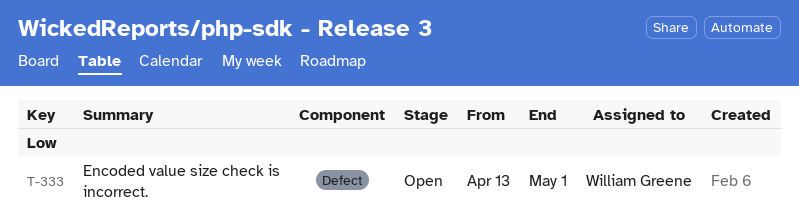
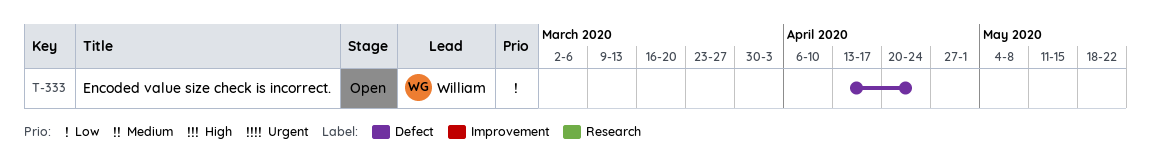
T-333, due: May 1 -> Apr 24

